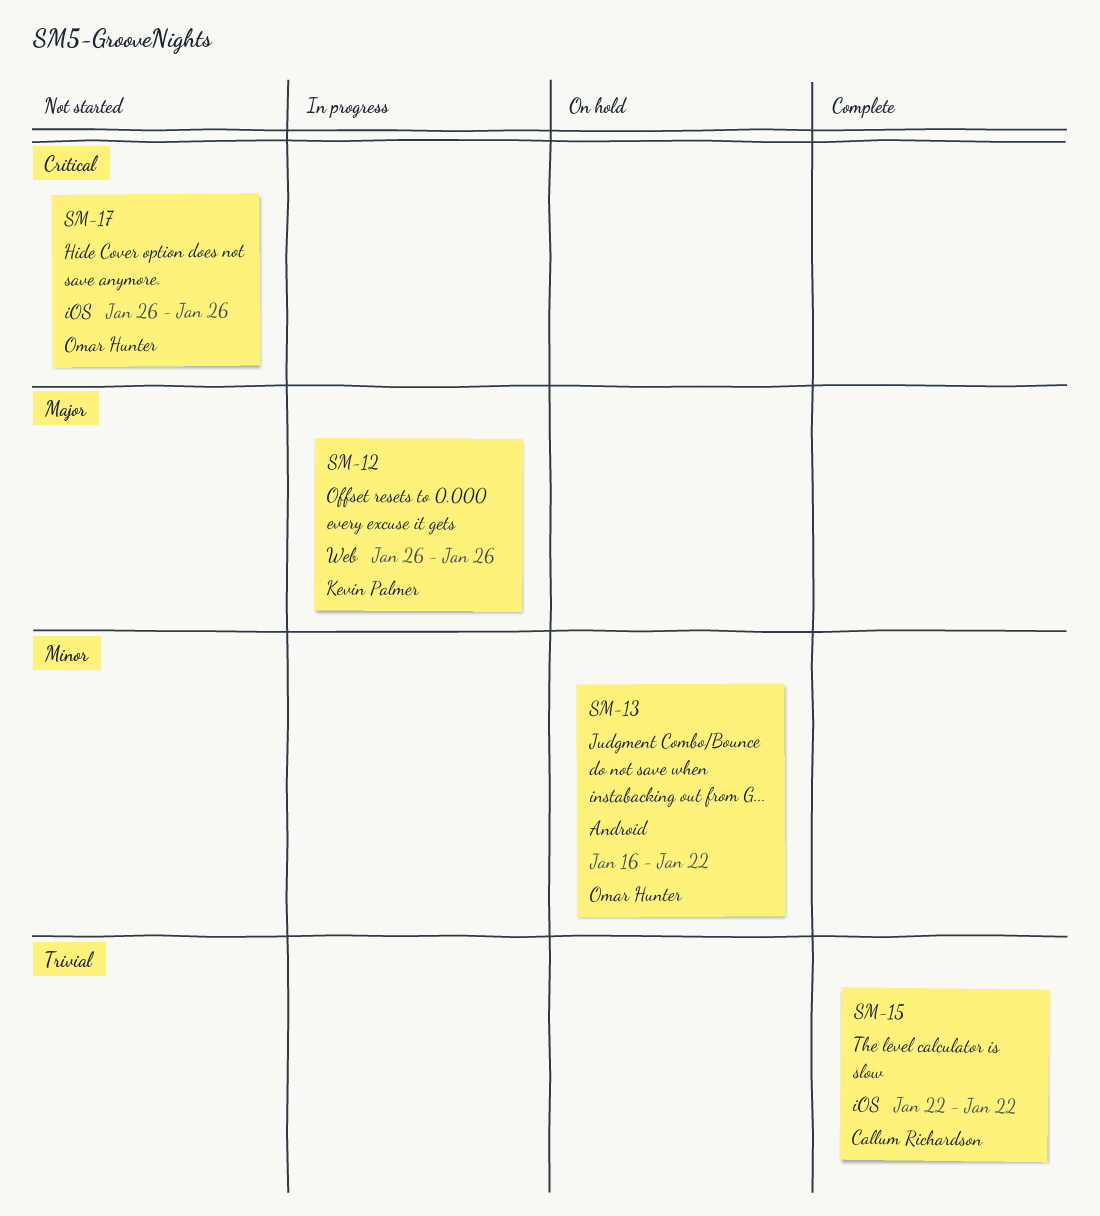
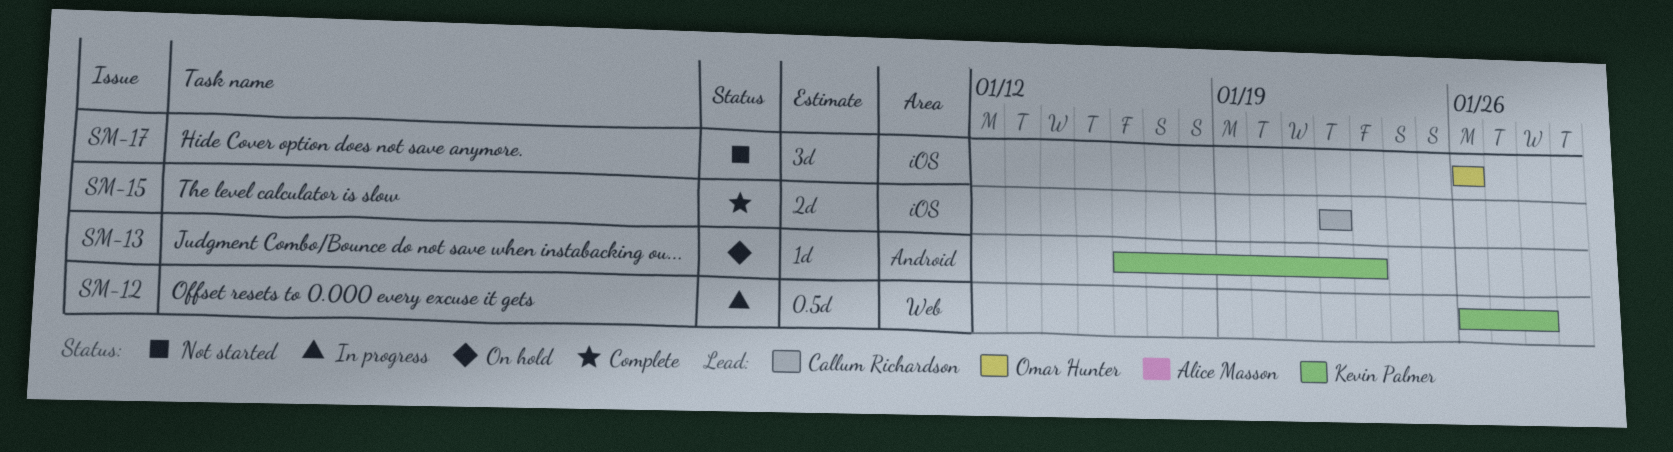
SM-12, due: Jan 26 -> Jan 28
SM-13, owner: Omar Hunter -> Kevin Palmer
SM-13, due: Jan 22 -> Jan 23

